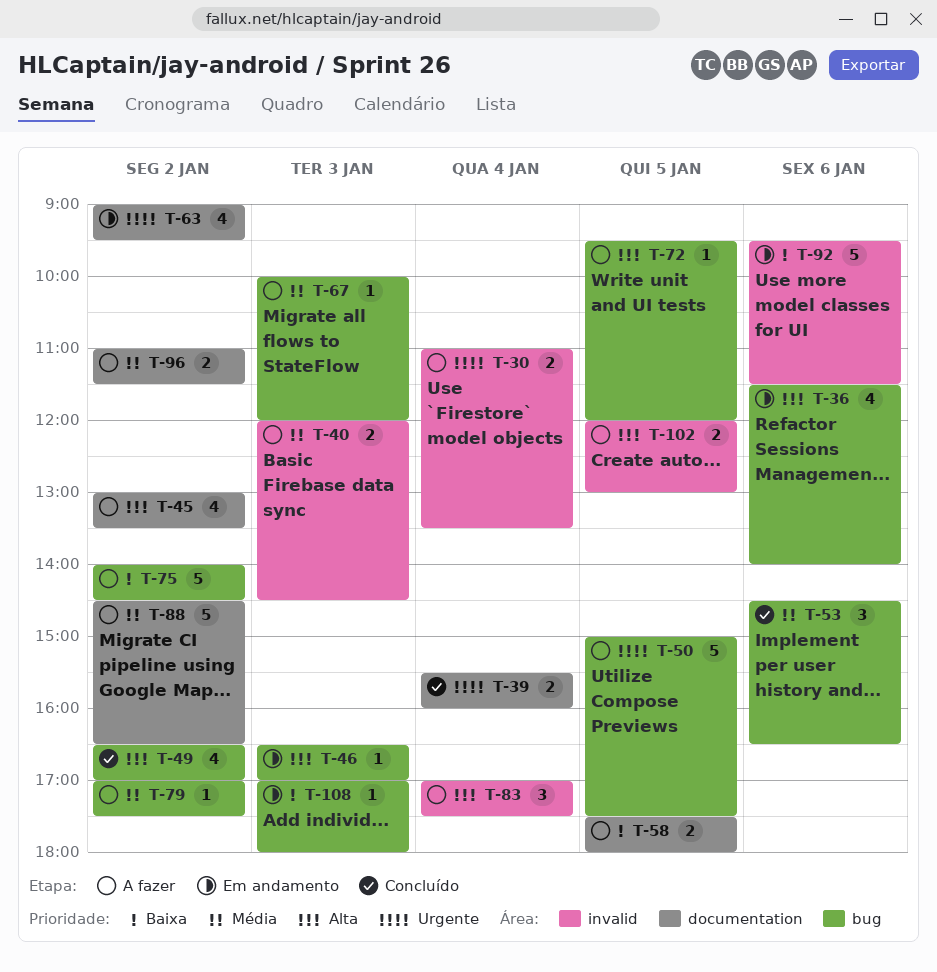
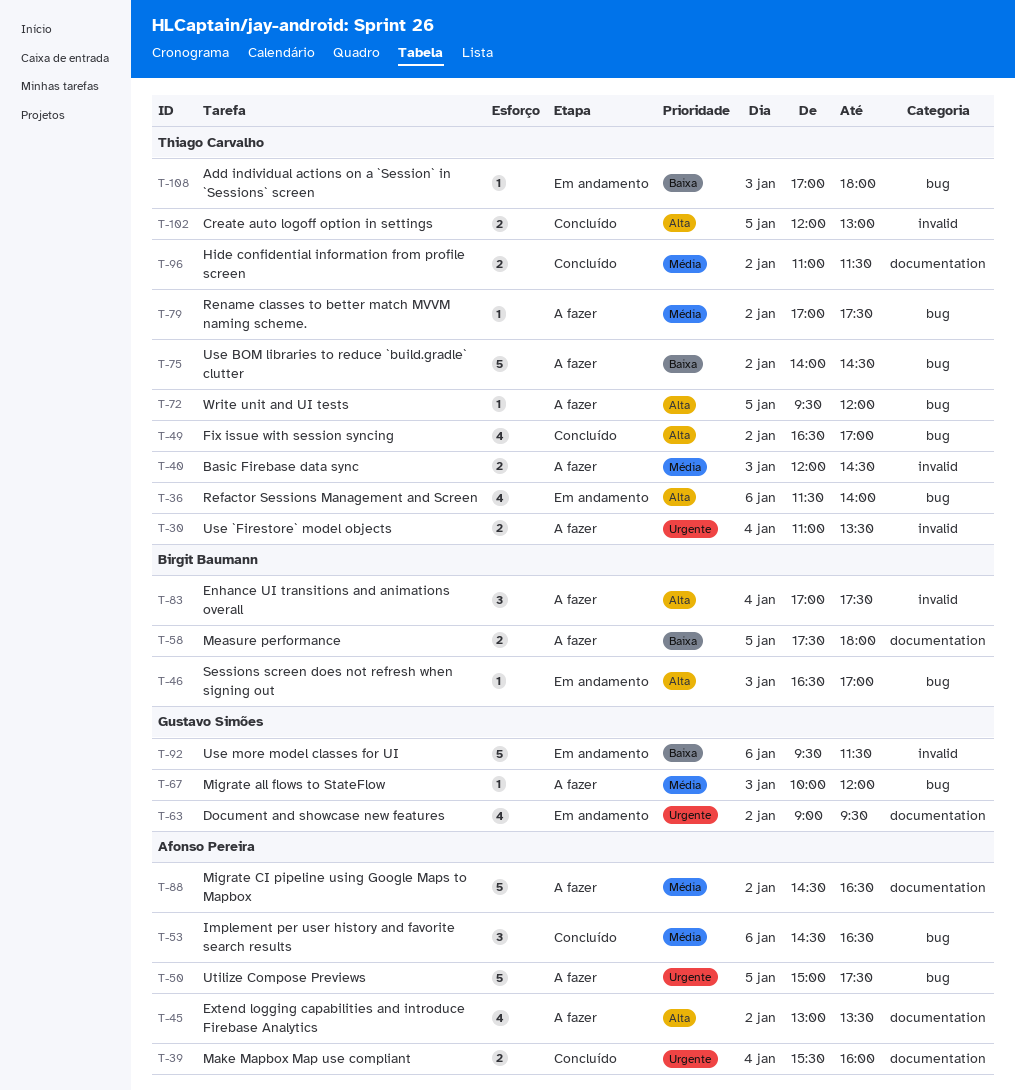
T-96, status: A fazer -> Concluído
T-102, status: A fazer -> Concluído

